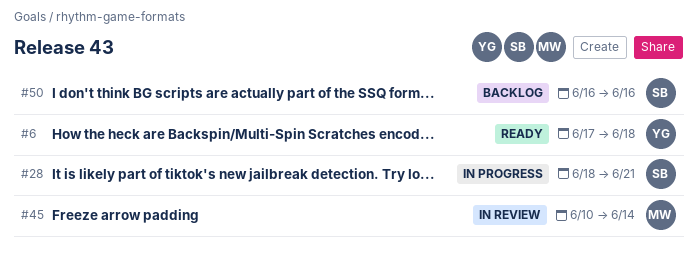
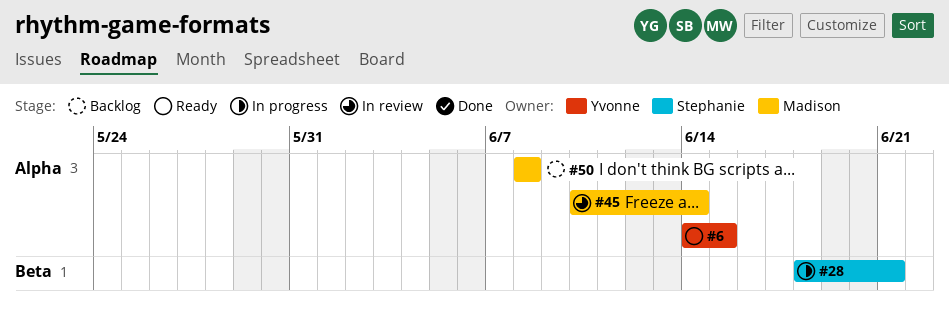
#6, start: Jun 17 -> Jun 14
#6, due: Jun 18 -> Jun 15
#50, owner: Stephanie -> Madison
#50, start: Jun 16 -> Jun 8
#50, due: Jun 16 -> Jun 8

